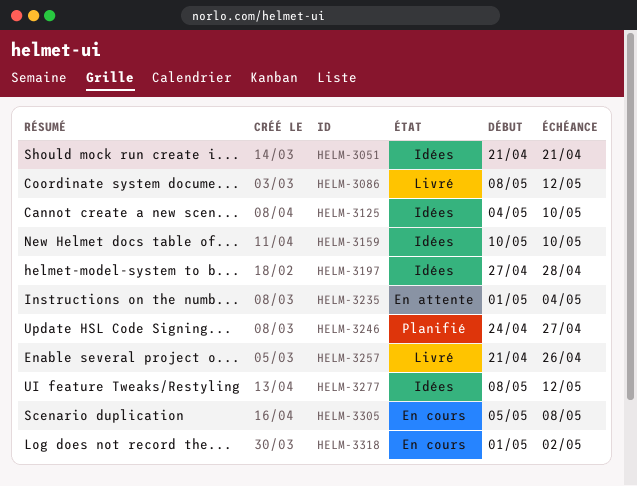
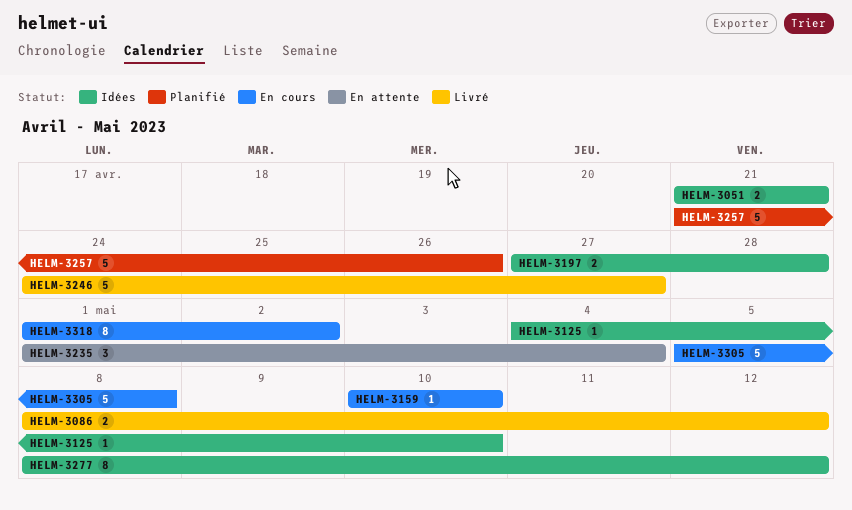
HELM-3159, status: Idées -> En cours
HELM-3246, status: Planifié -> Livré
HELM-3257, status: Livré -> Planifié

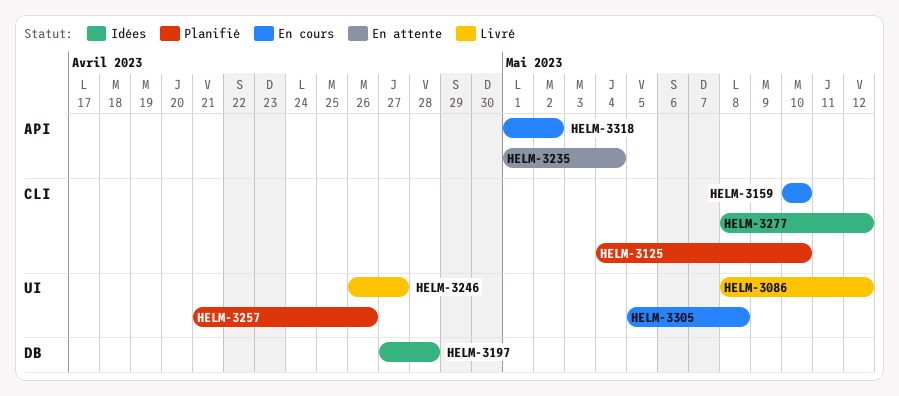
HELM-3051: present -> none
HELM-3125, status: Idées -> Planifié
HELM-3246, start: Apr 24 -> Apr 26

